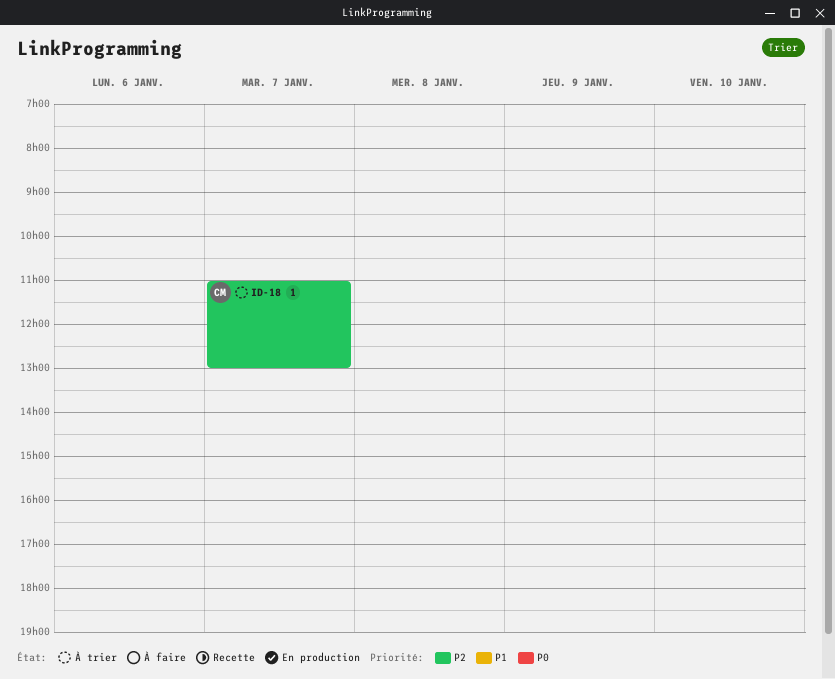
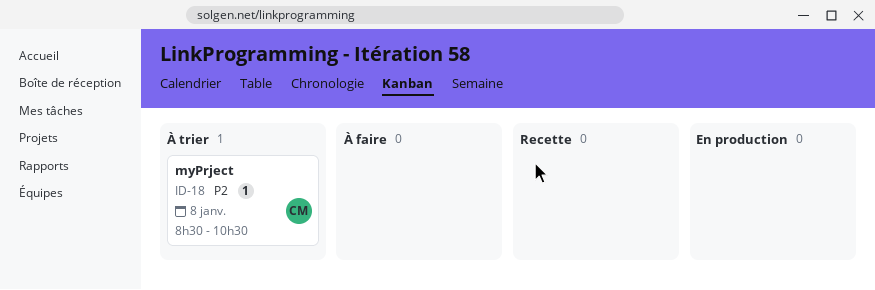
ID-18, day: Jan 7 -> Jan 8
ID-18, begins: 11:00 -> 08:30
ID-18, ends: 13:00 -> 10:30

